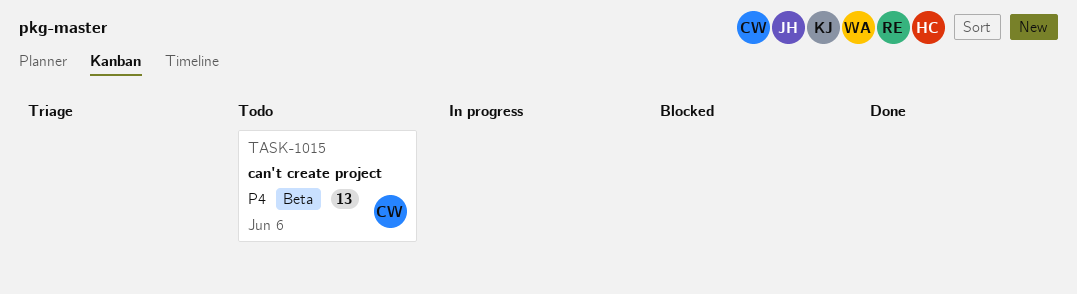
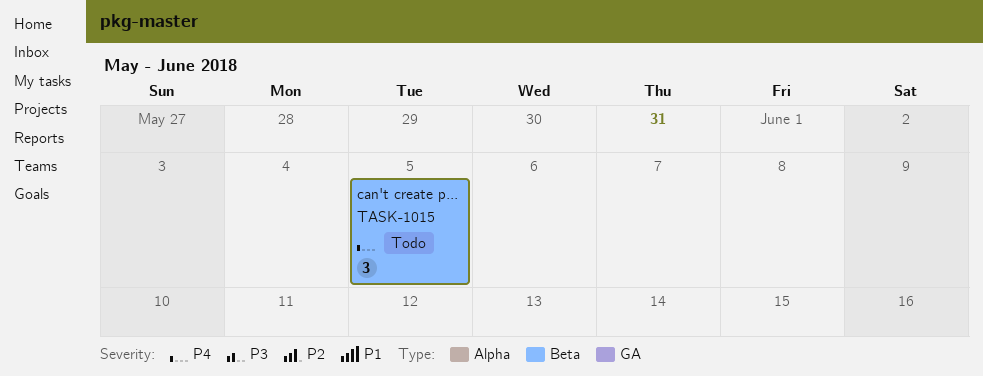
TASK-1015, estimate: 13 -> 3
TASK-1015, due: Jun 6 -> Jun 5

